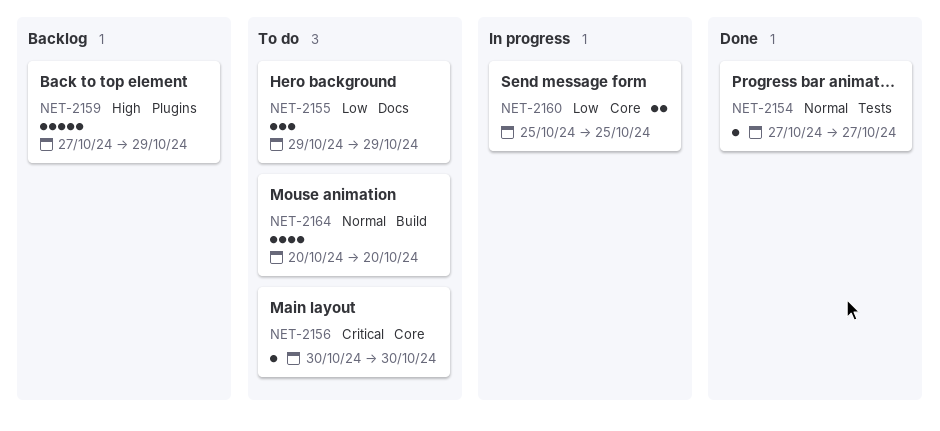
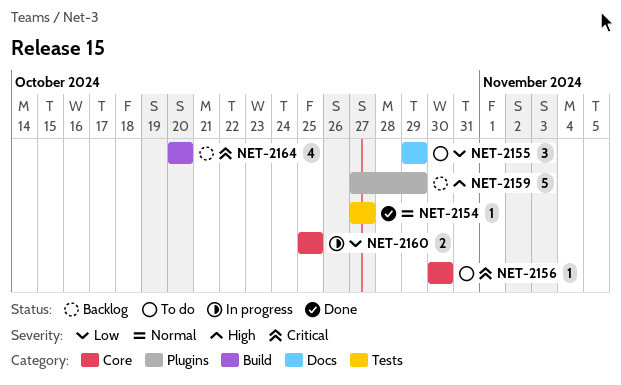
NET-2164, status: To do -> Backlog
NET-2164, priority: Normal -> Critical

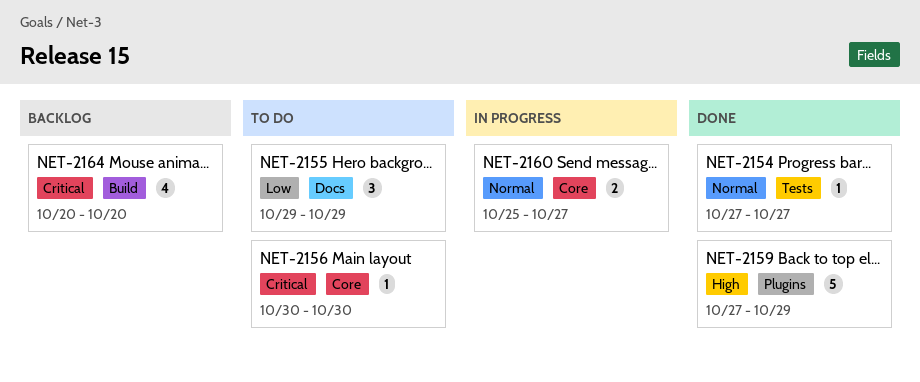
NET-2159, status: Backlog -> Done
NET-2160, priority: Low -> Normal
NET-2160, due: Oct 25 -> Oct 27

